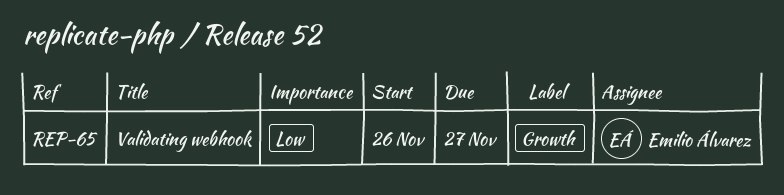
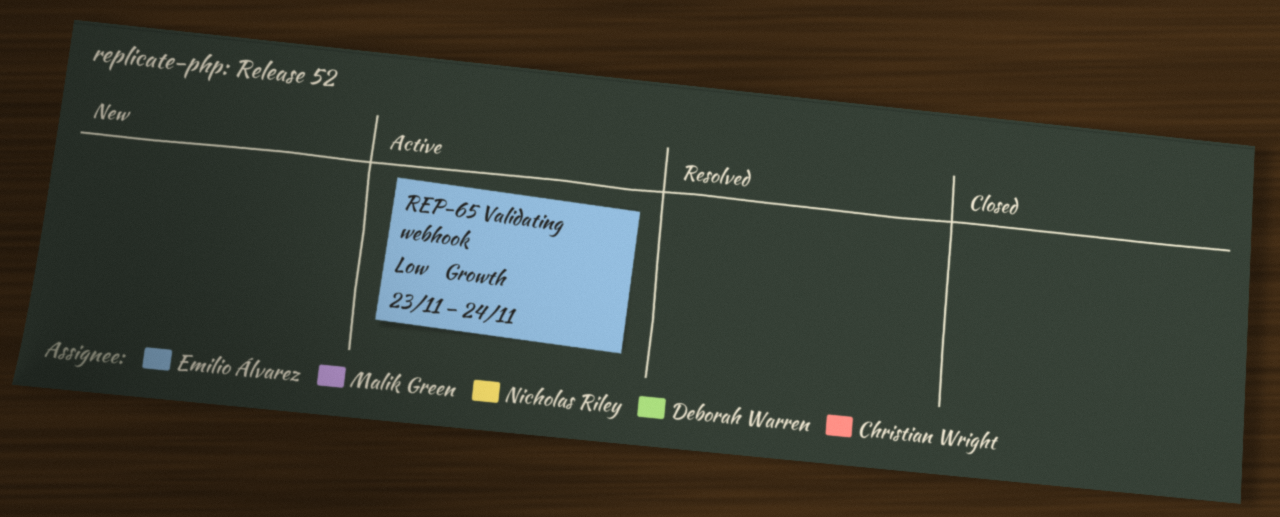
REP-65, start: Nov 26 -> Nov 23
REP-65, due: Nov 27 -> Nov 24

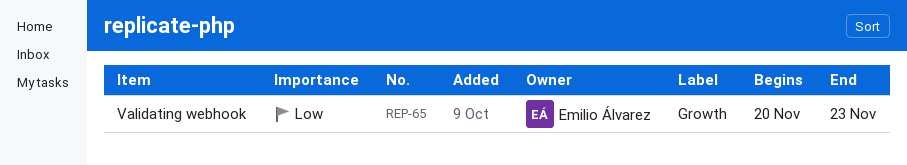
REP-65, start: Nov 23 -> Nov 20
REP-65, due: Nov 24 -> Nov 23

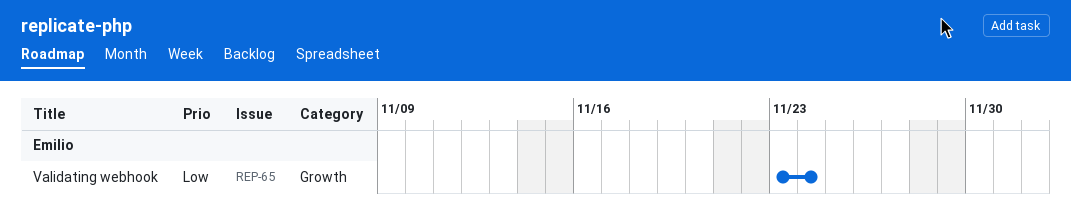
REP-65, start: Nov 20 -> Nov 23
REP-65, due: Nov 23 -> Nov 24

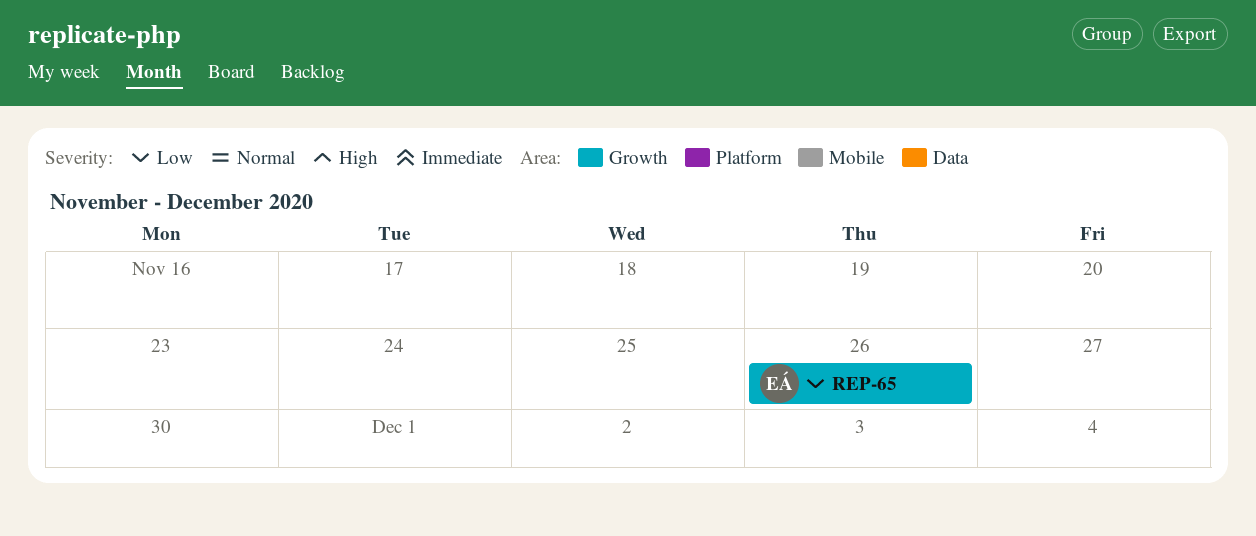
REP-65, start: Nov 23 -> Nov 26
REP-65, due: Nov 24 -> Nov 26

